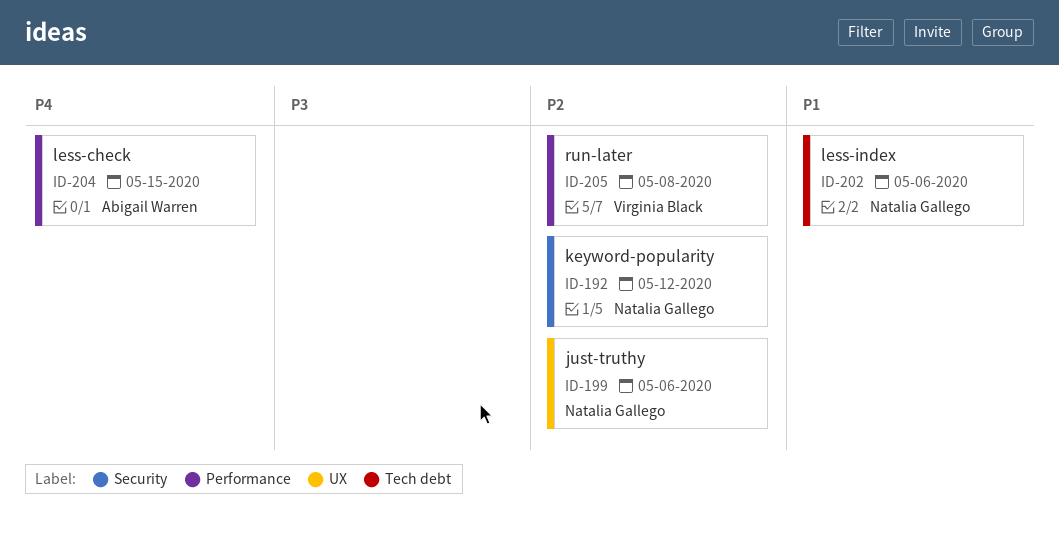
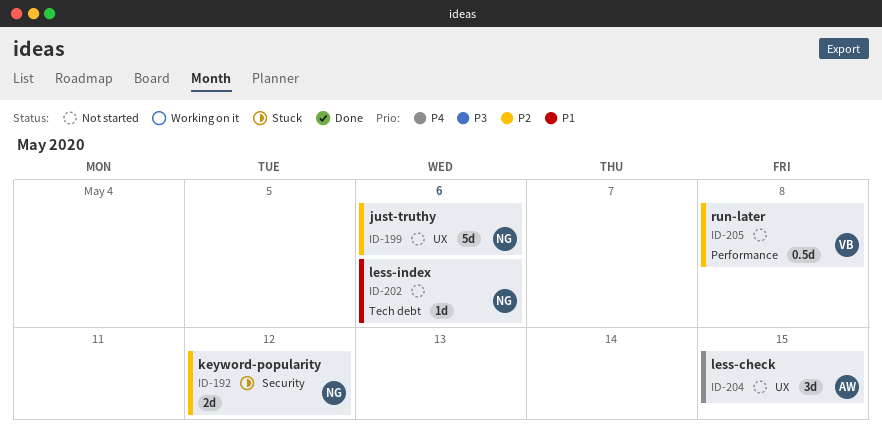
ID-204, label: Performance -> UX

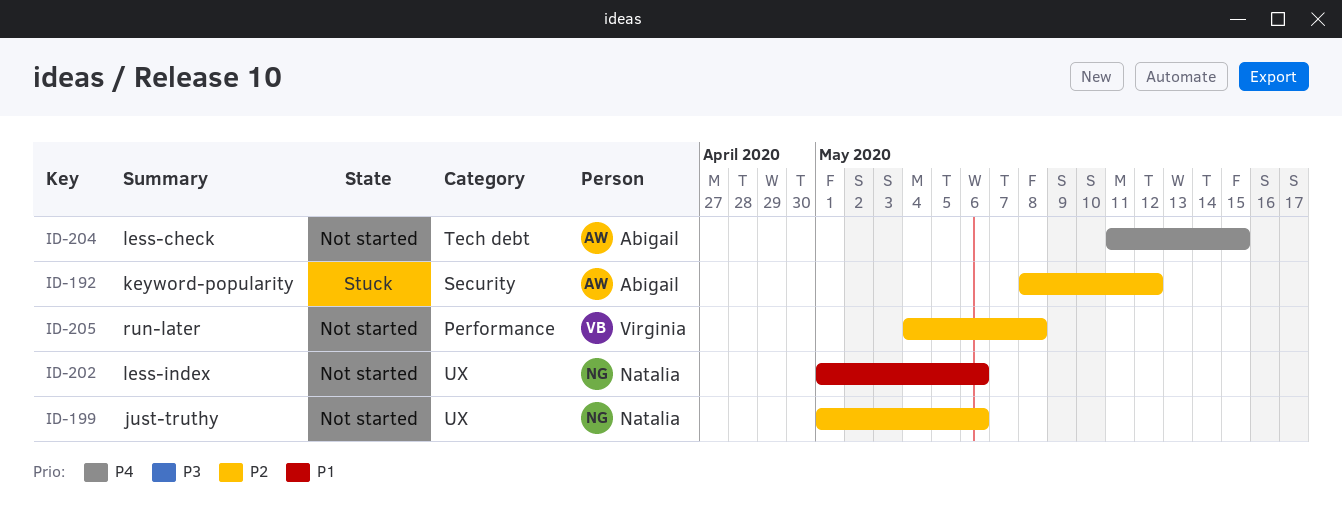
ID-192, owner: Natalia -> Abigail
ID-202, label: Tech debt -> UX
ID-204, label: UX -> Tech debt

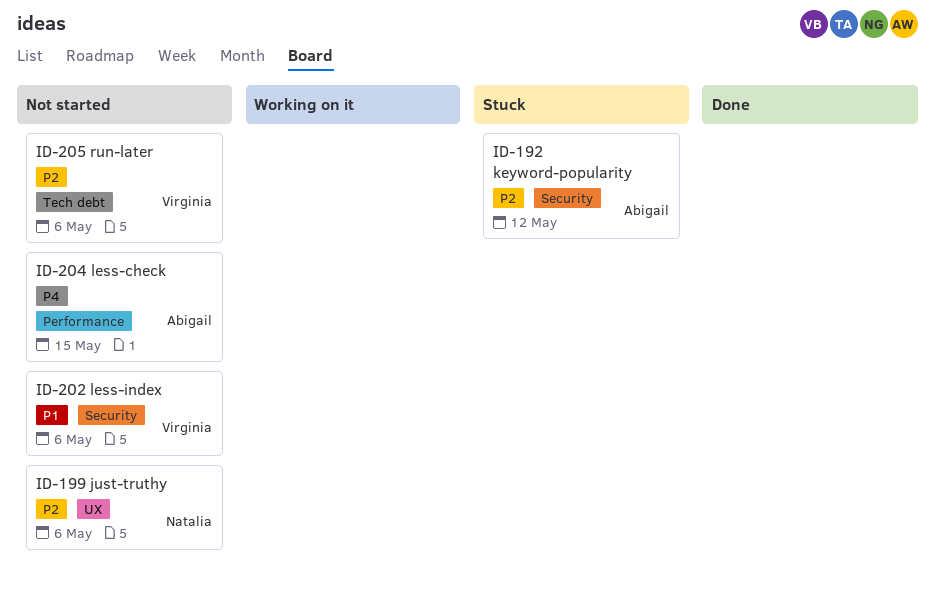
ID-202, owner: Natalia -> Virginia
ID-202, label: UX -> Security
ID-204, label: Tech debt -> Performance
ID-205, label: Performance -> Tech debt
ID-205, due: May 8 -> May 6

